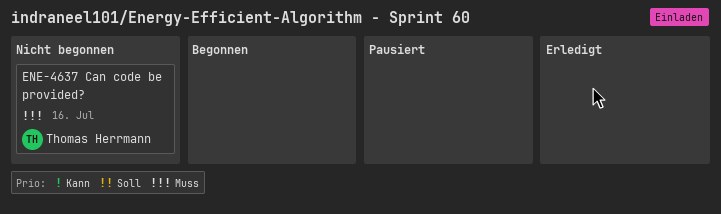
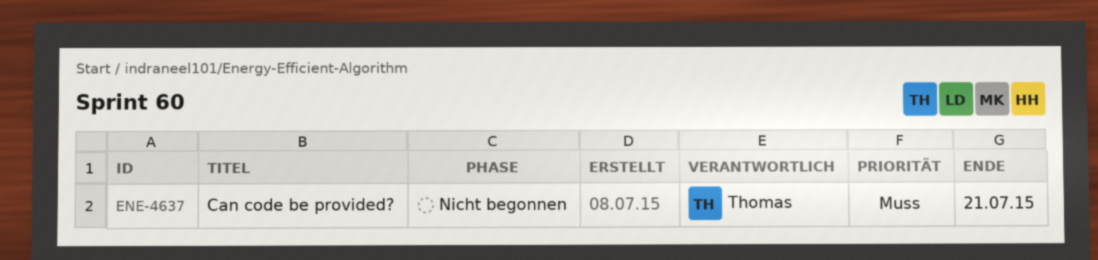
ENE-4637, due: Jul 16 -> Jul 21

